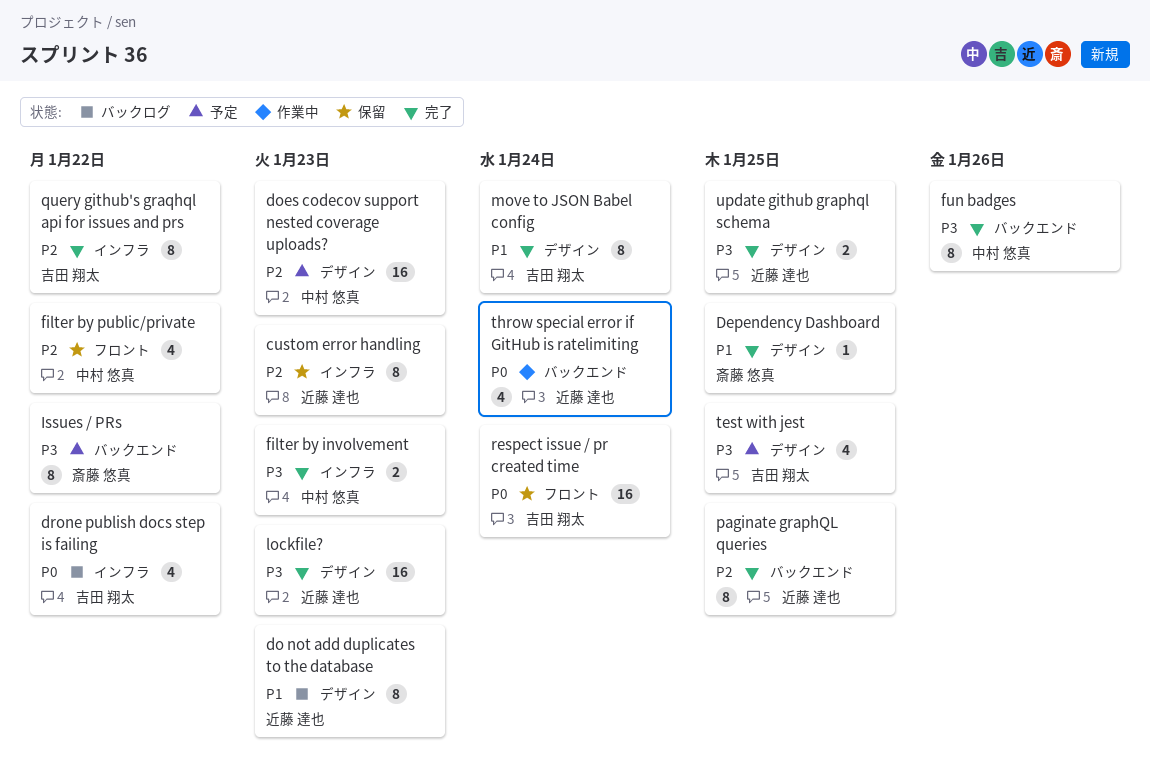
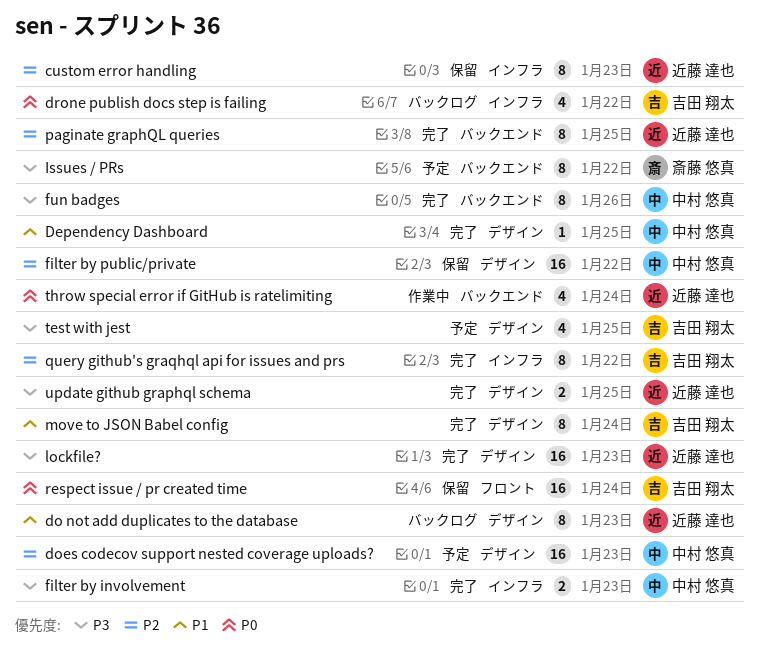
Dependency Dashboard, owner: 斎藤 悠真 -> 中村 悠真
filter by public/private, label: フロント -> デザイン
filter by public/private, estimate: 4 -> 16

